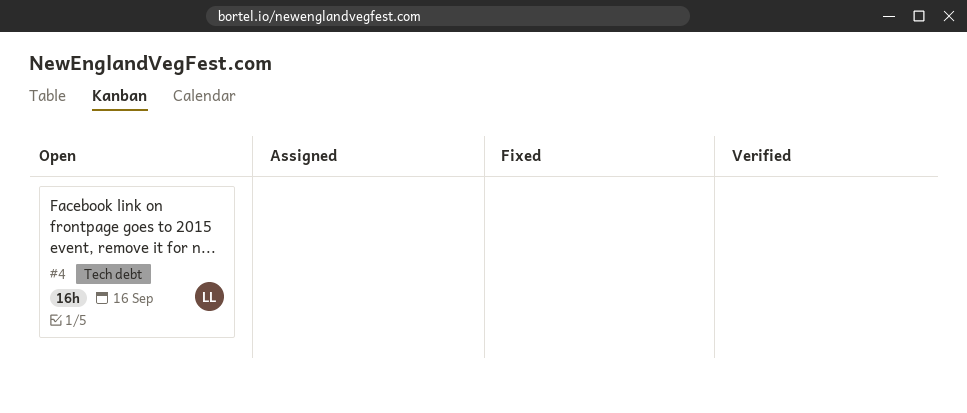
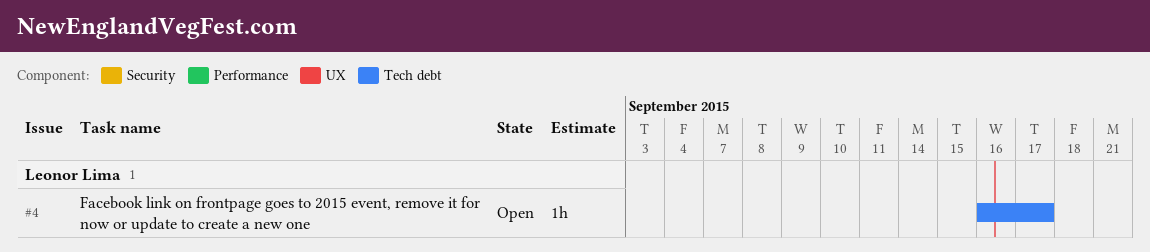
#4, estimate: 16h -> 1h
#4, due: Sep 16 -> Sep 17

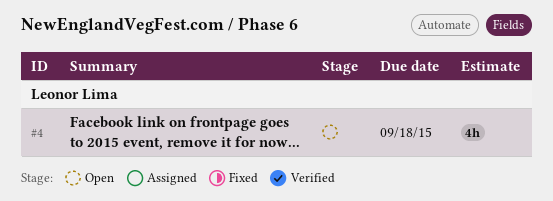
#4, estimate: 1h -> 4h
#4, due: Sep 17 -> Sep 18

